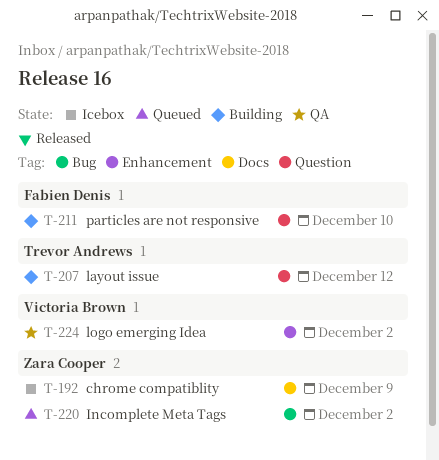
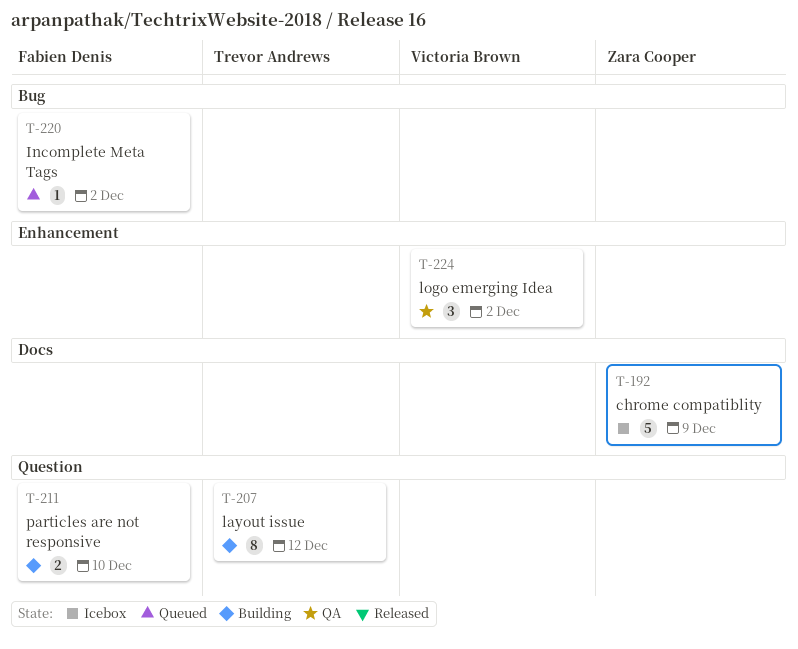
T-220, owner: Zara Cooper -> Fabien Denis

